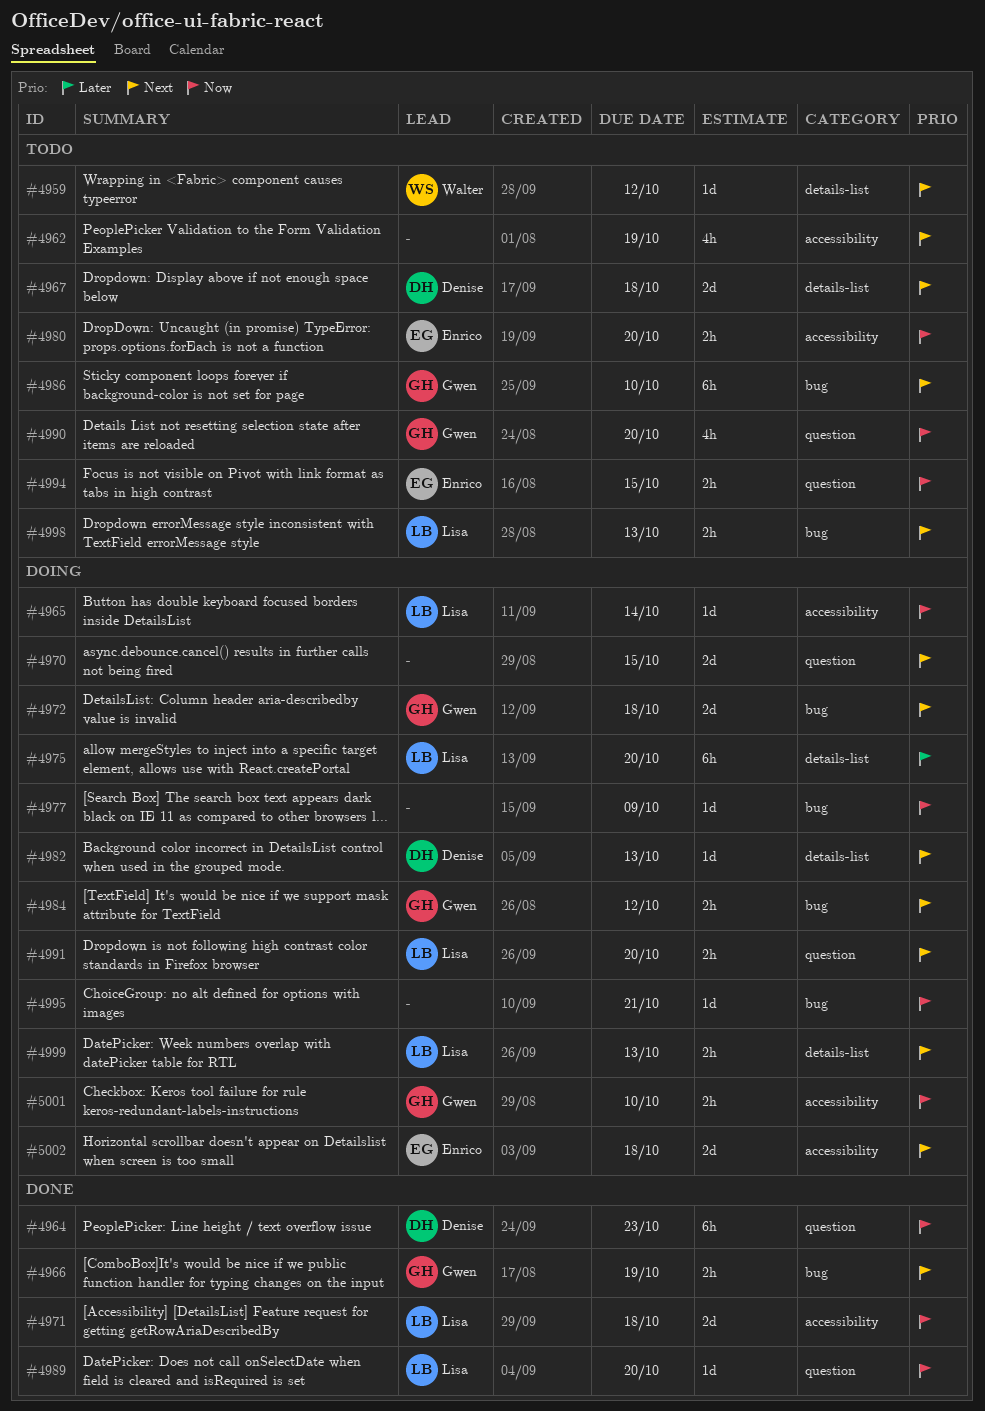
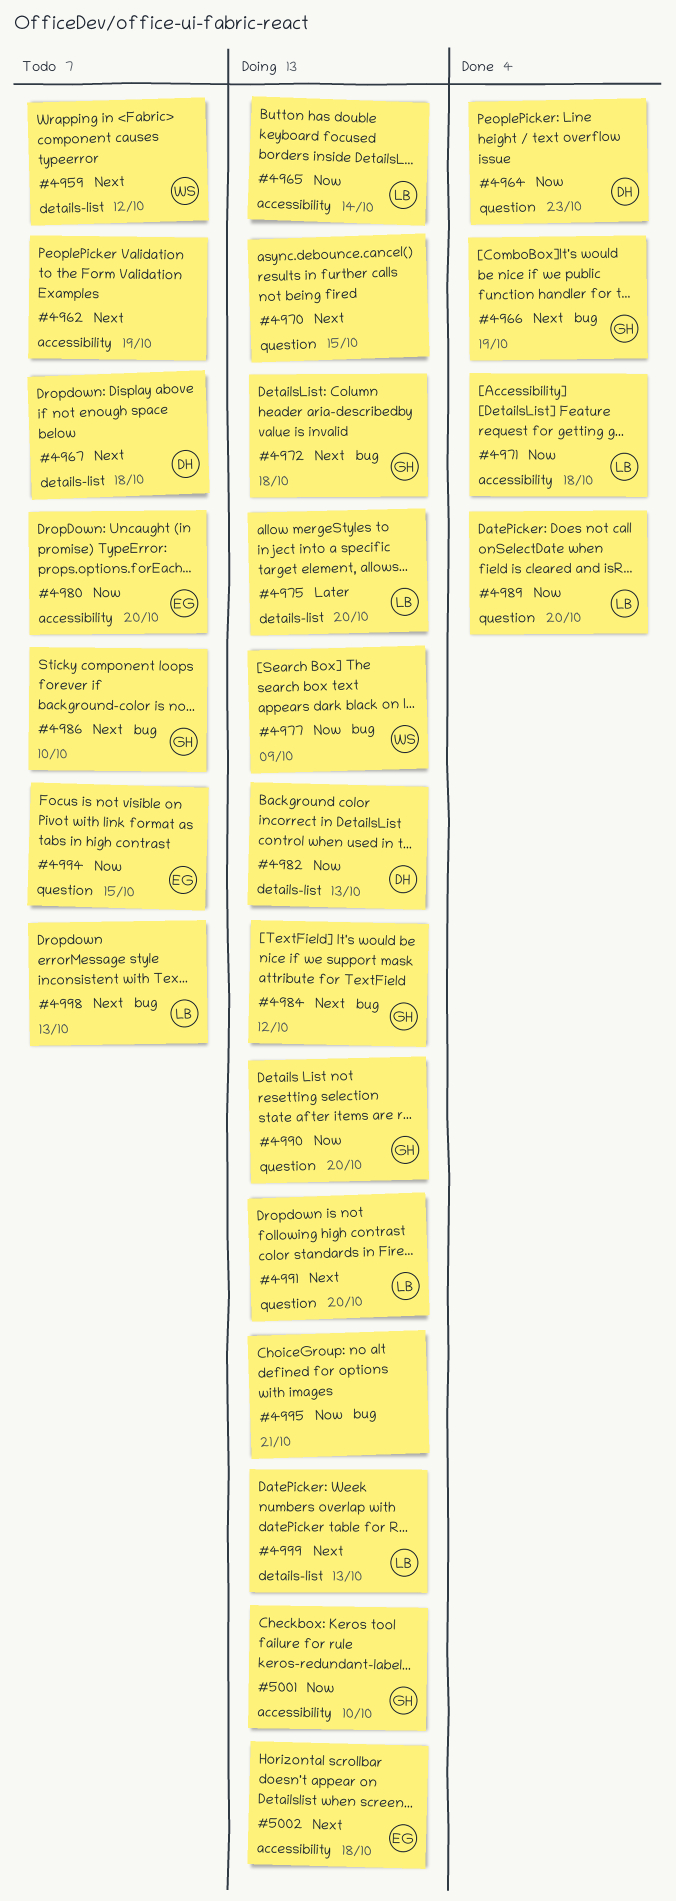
#4977, owner: none -> Walter
#4982, priority: Next -> Now
#4990, status: Todo -> Doing

